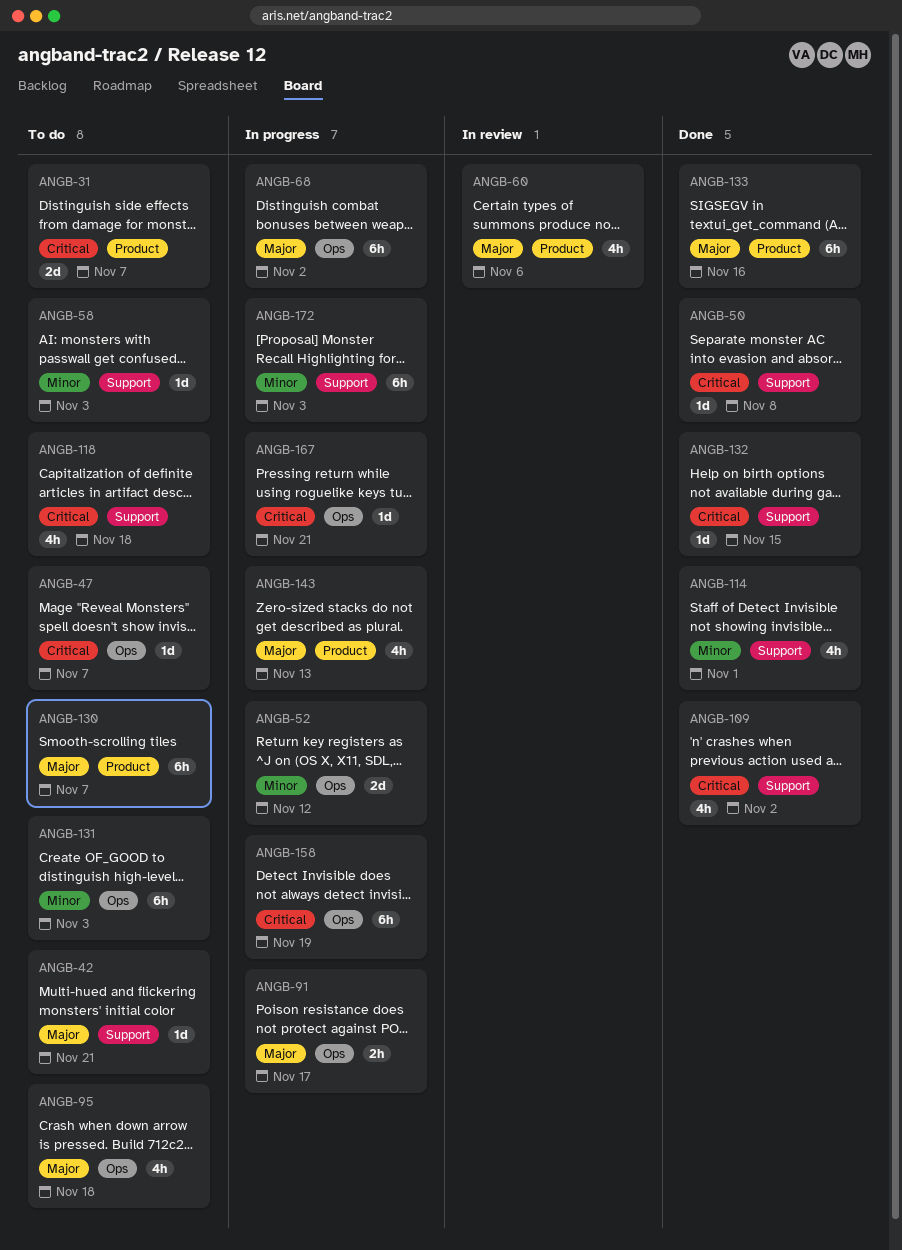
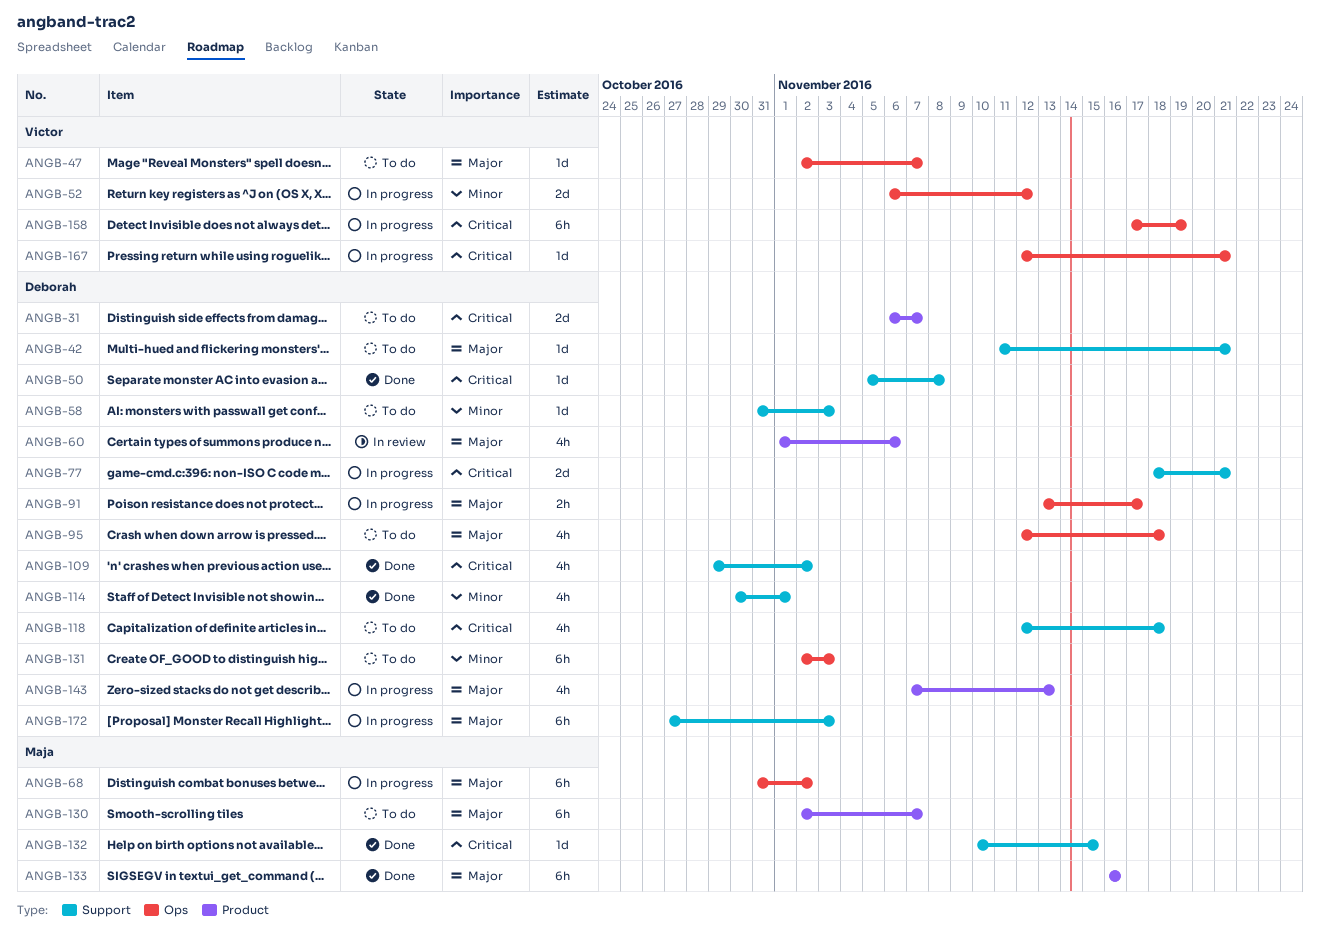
ANGB-47, priority: Critical -> Major
ANGB-77: none -> present
ANGB-172, priority: Minor -> Major

